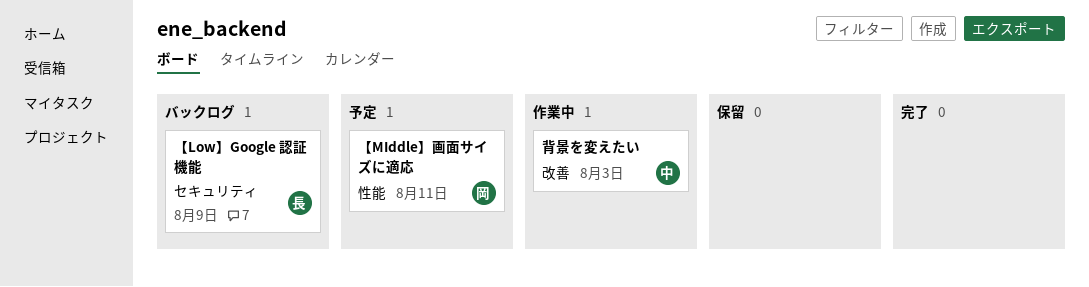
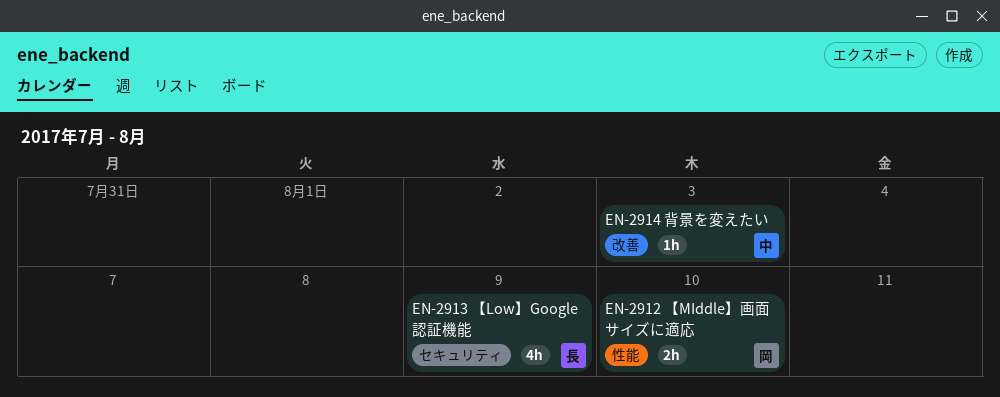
【MIddle】画面サイズに適応, due: Aug 11 -> Aug 10

